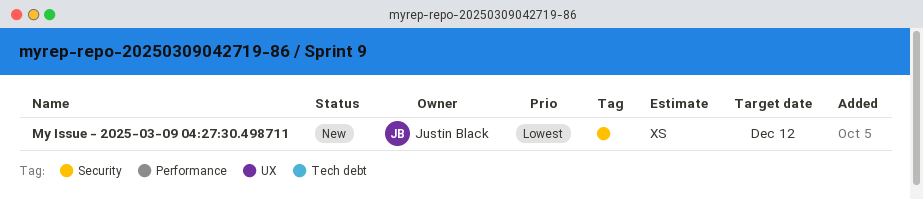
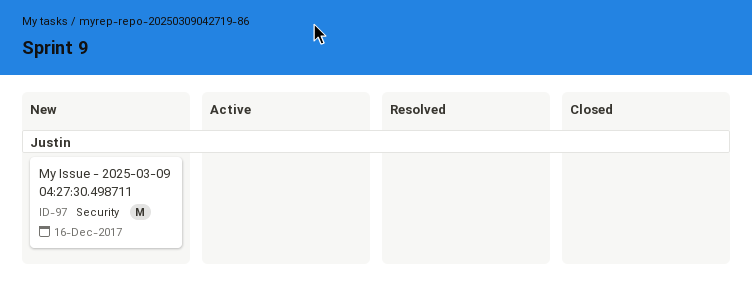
My Issue - 2025-03-09 04:27:30.498711, estimate: XS -> M
My Issue - 2025-03-09 04:27:30.498711, due: Dec 12 -> Dec 16

